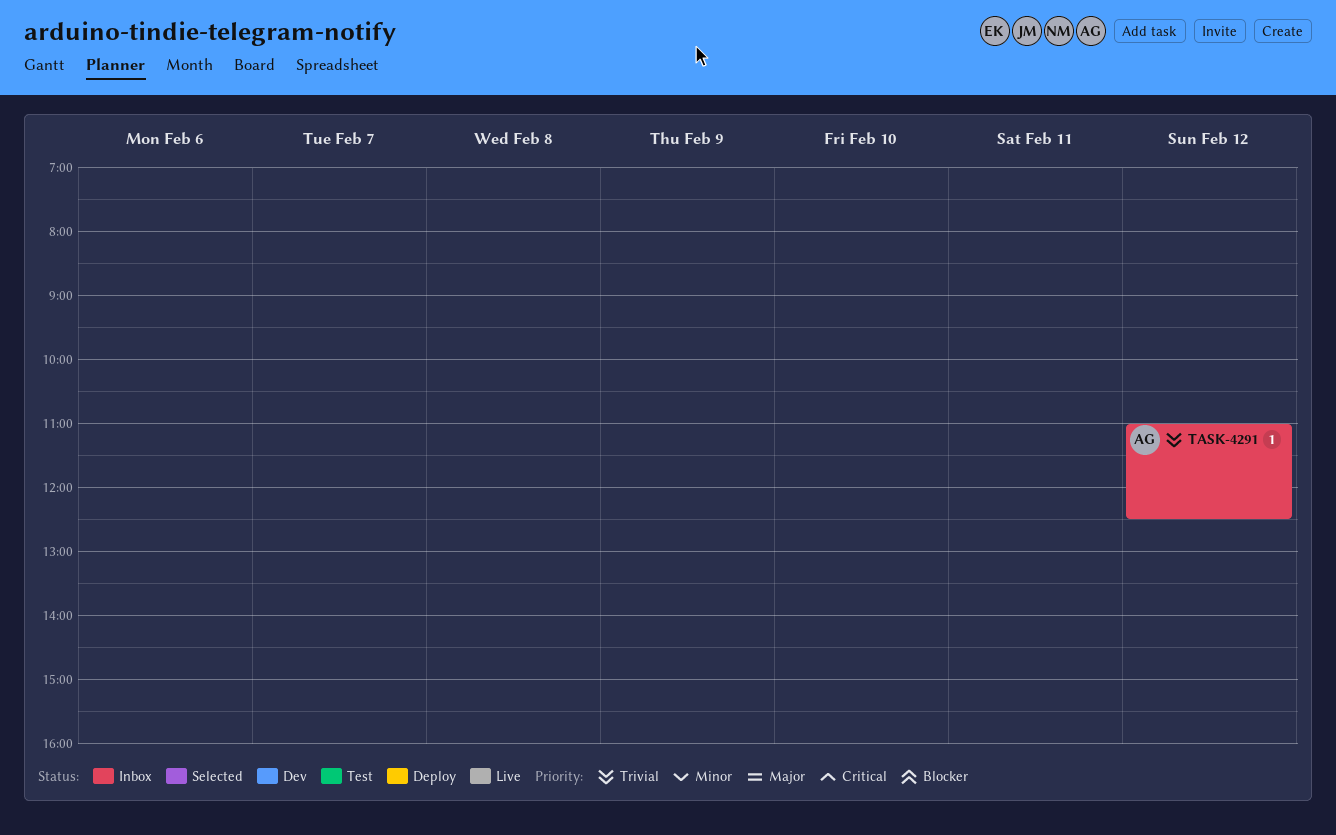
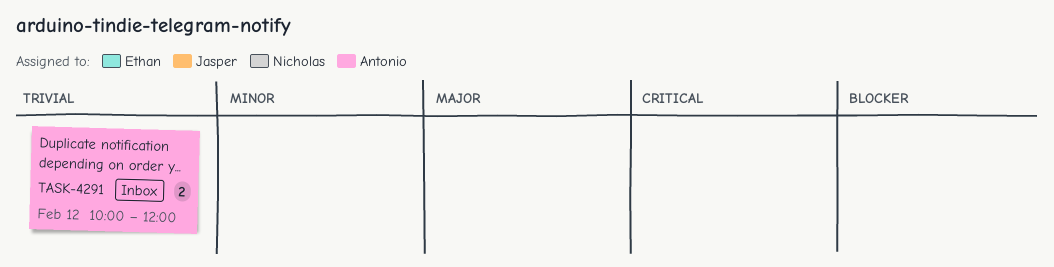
TASK-4291, estimate: 1 -> 2
TASK-4291, begins: 11:00 -> 10:00
TASK-4291, ends: 12:30 -> 12:00

